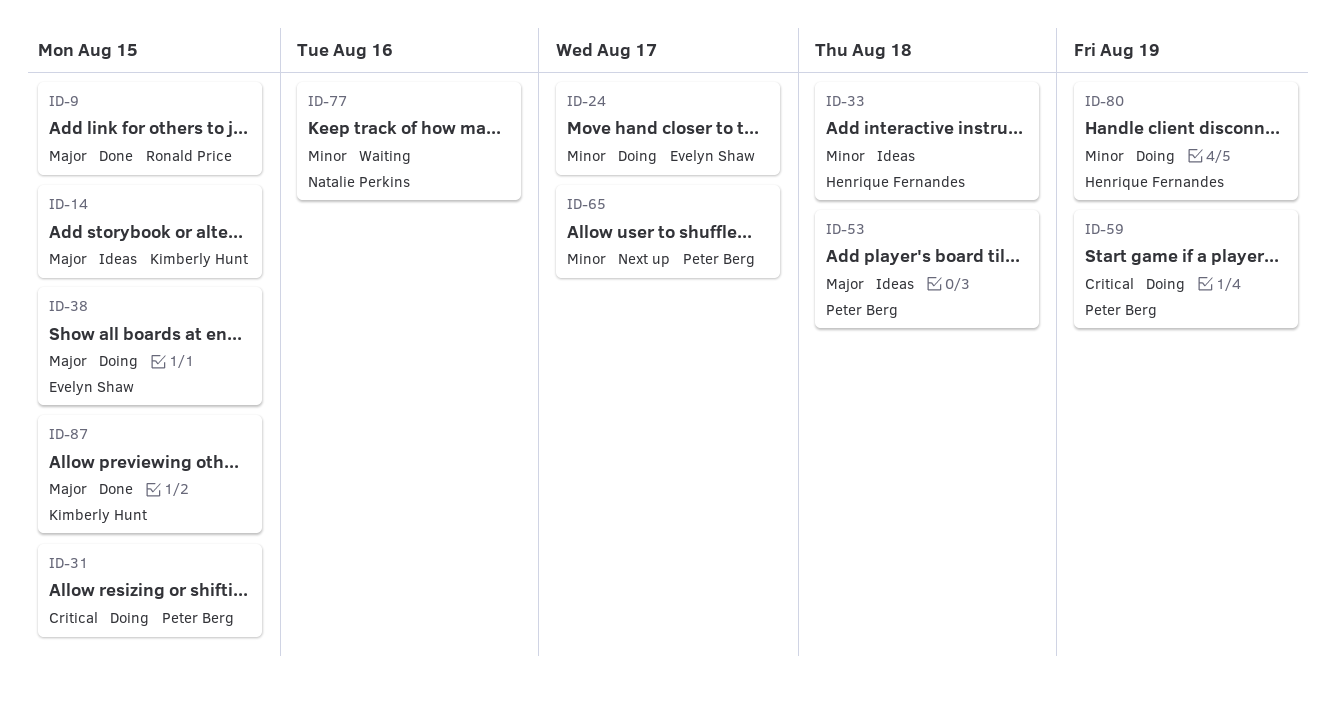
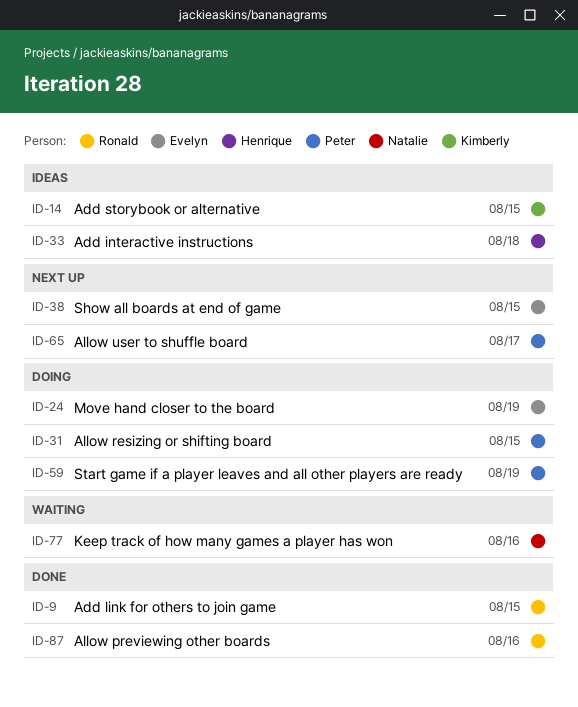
ID-24, due: Aug 17 -> Aug 19
ID-38, status: Doing -> Next up
ID-53: present -> none
ID-80: present -> none
ID-87, owner: Kimberly Hunt -> Ronald Price
ID-87, due: Aug 15 -> Aug 16

